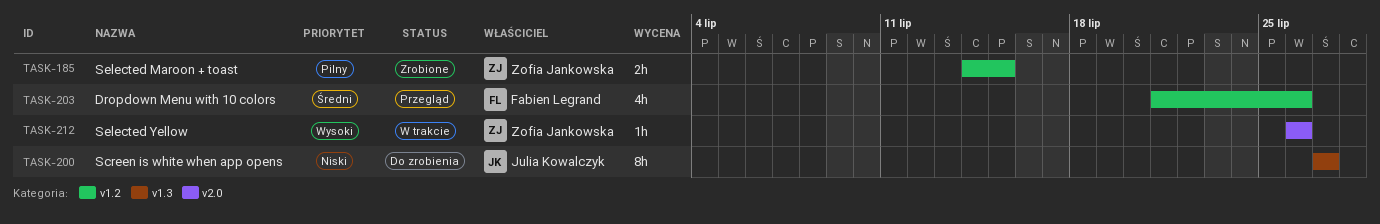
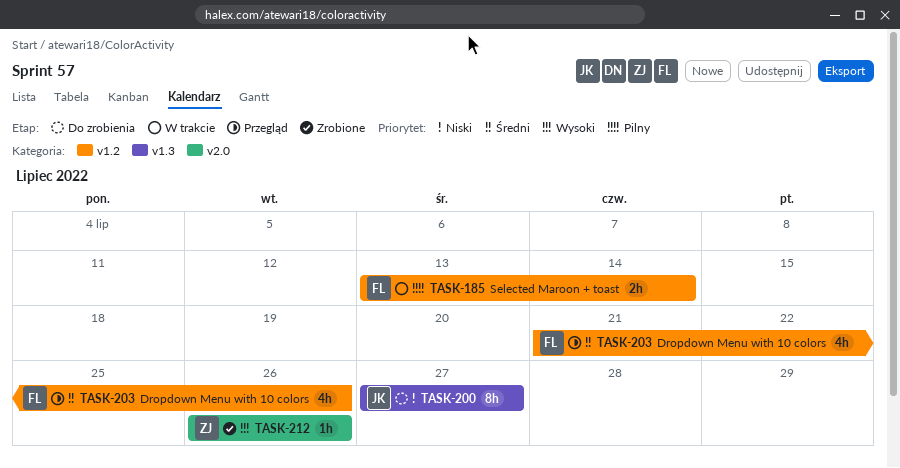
TASK-185, status: Zrobione -> W trakcie
TASK-185, owner: Zofia Jankowska -> Fabien Legrand
TASK-185, start: Jul 14 -> Jul 13
TASK-185, due: Jul 15 -> Jul 14
TASK-212, status: W trakcie -> Zrobione

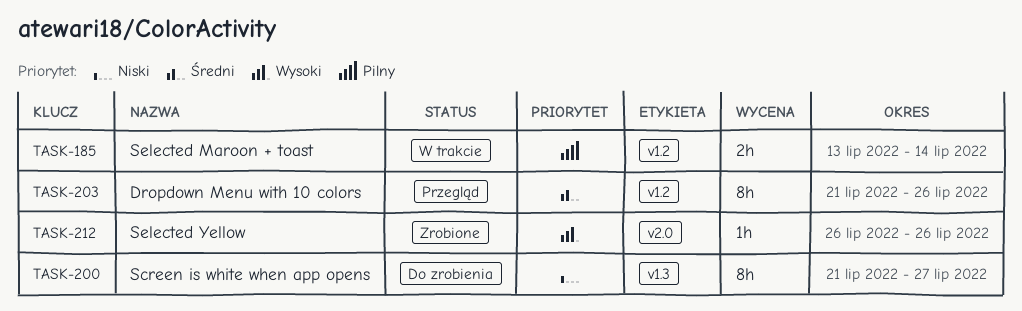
TASK-200, start: Jul 27 -> Jul 21
TASK-203, estimate: 4h -> 8h

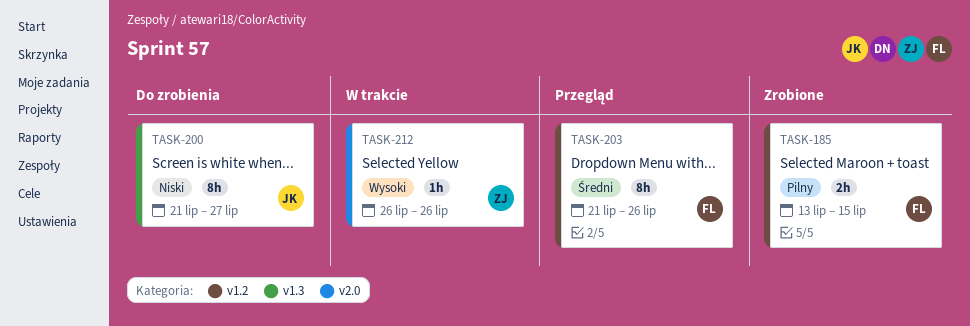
TASK-185, status: W trakcie -> Zrobione
TASK-185, due: Jul 14 -> Jul 15
TASK-212, status: Zrobione -> W trakcie

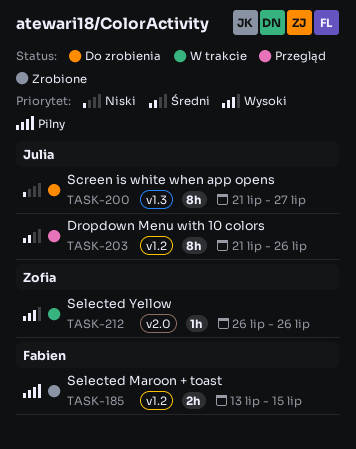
TASK-203, owner: Fabien -> Julia

